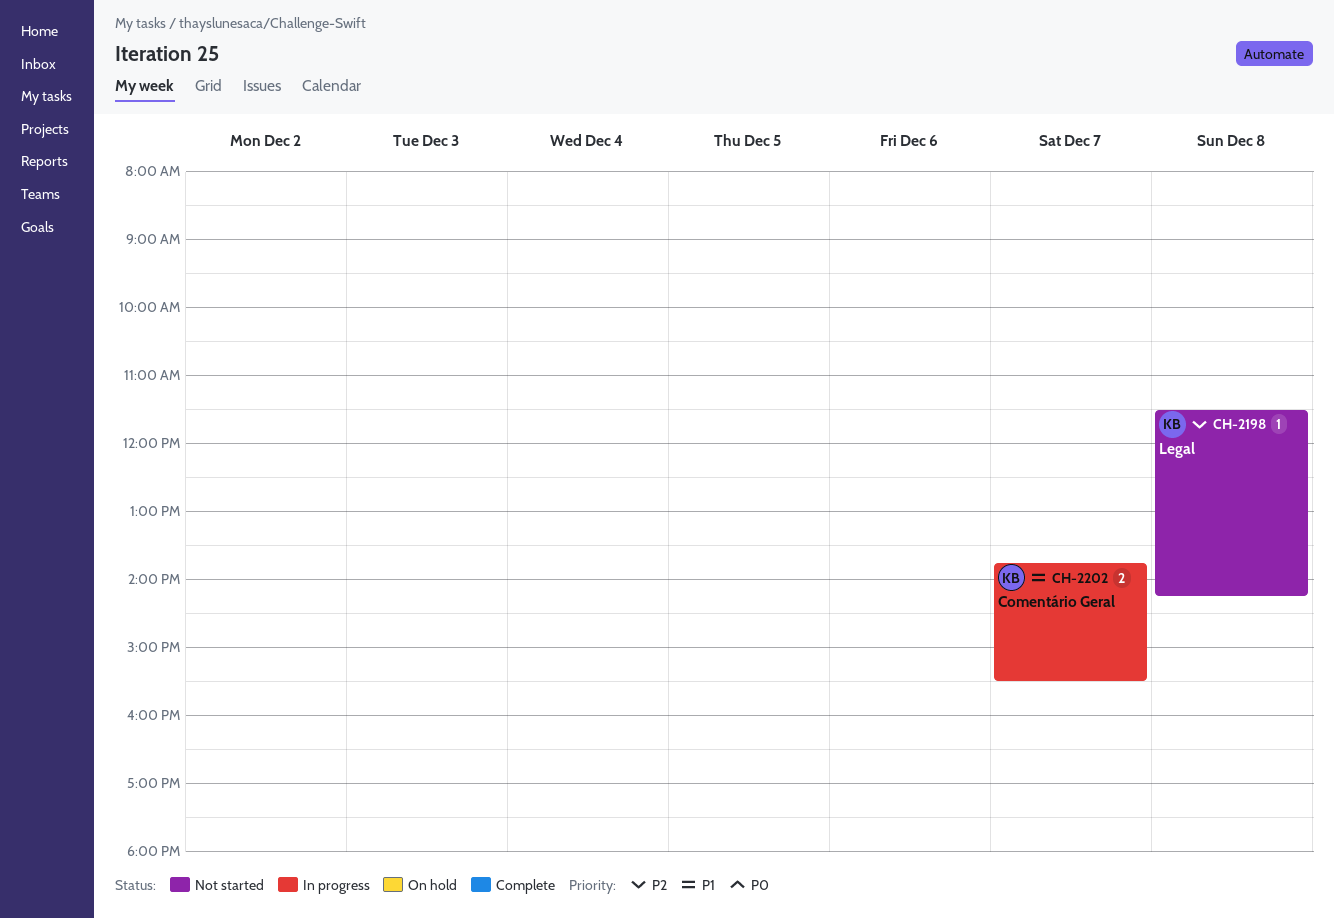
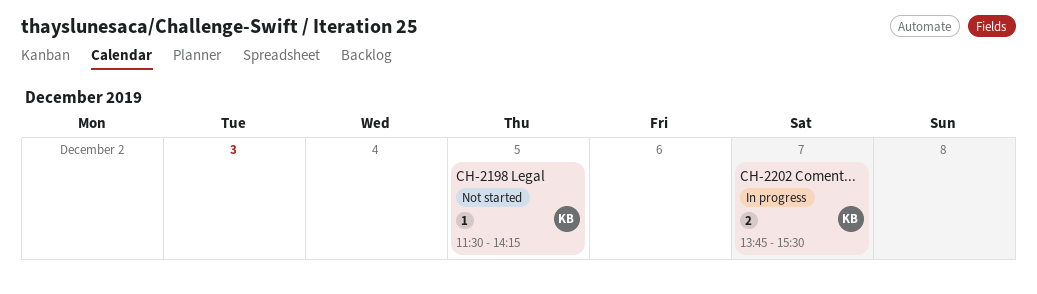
CH-2198, day: Dec 8 -> Dec 5

